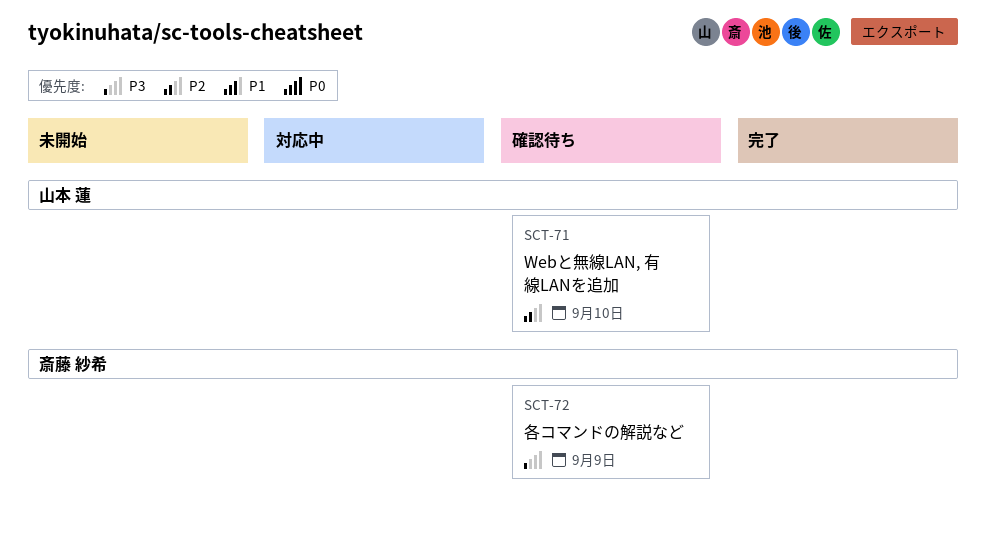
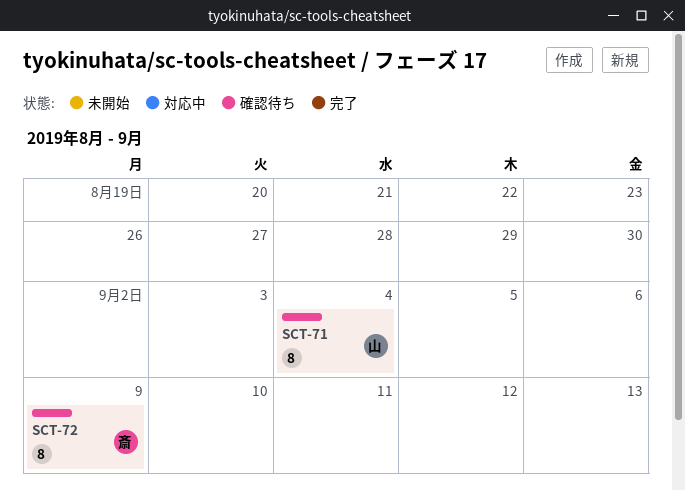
SCT-71, due: Sep 10 -> Sep 4

